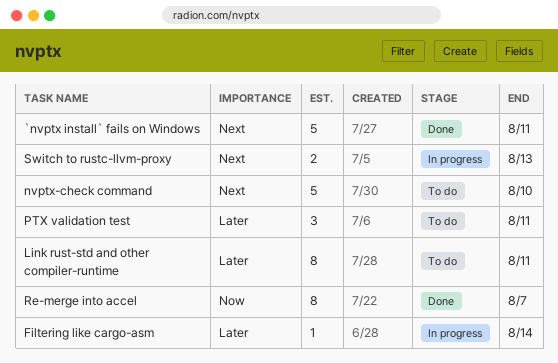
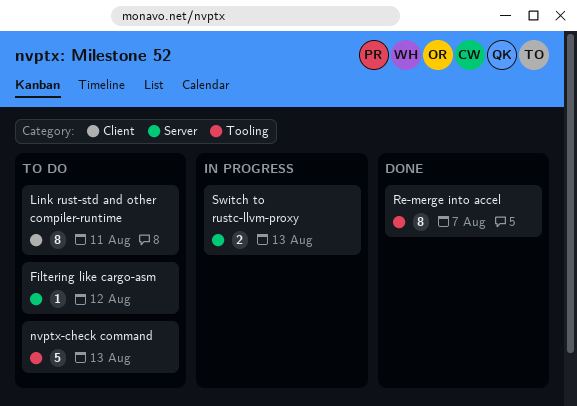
`nvptx install` fails on Windows: present -> none
Filtering like cargo-asm, status: In progress -> To do
Filtering like cargo-asm, due: Aug 14 -> Aug 12
nvptx-check command, due: Aug 10 -> Aug 13
PTX validation test: present -> none

